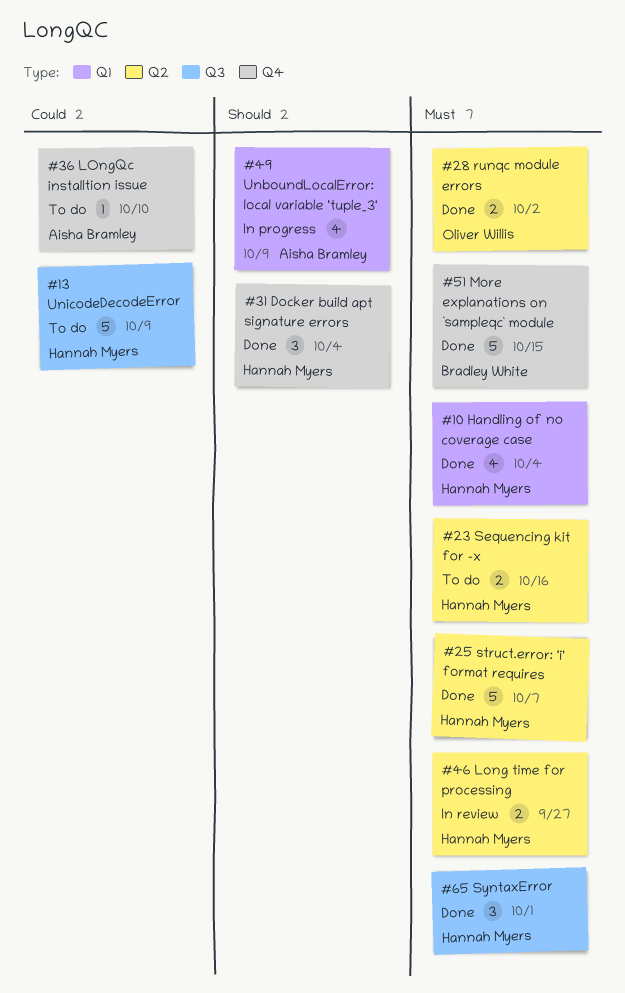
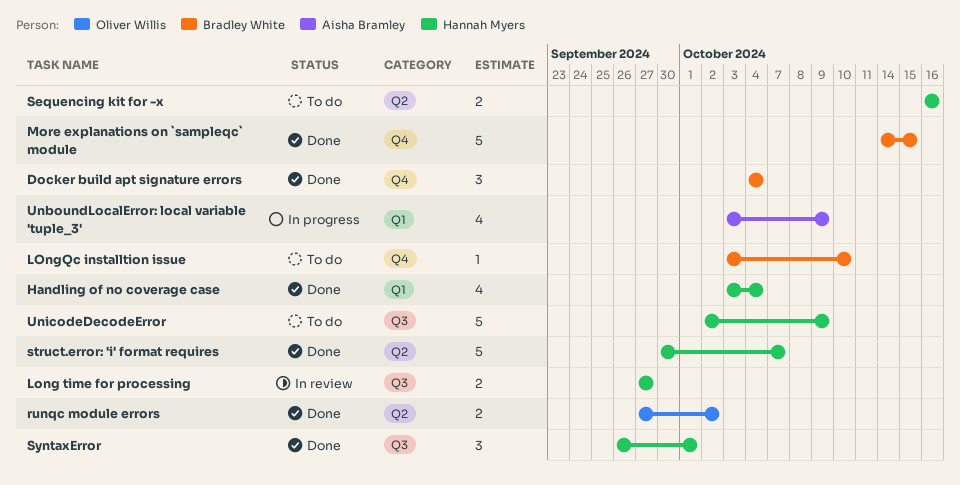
Docker build apt signature errors, owner: Hannah Myers -> Bradley White
Long time for processing, label: Q2 -> Q3
LOngQc installtion issue, owner: Aisha Bramley -> Bradley White

